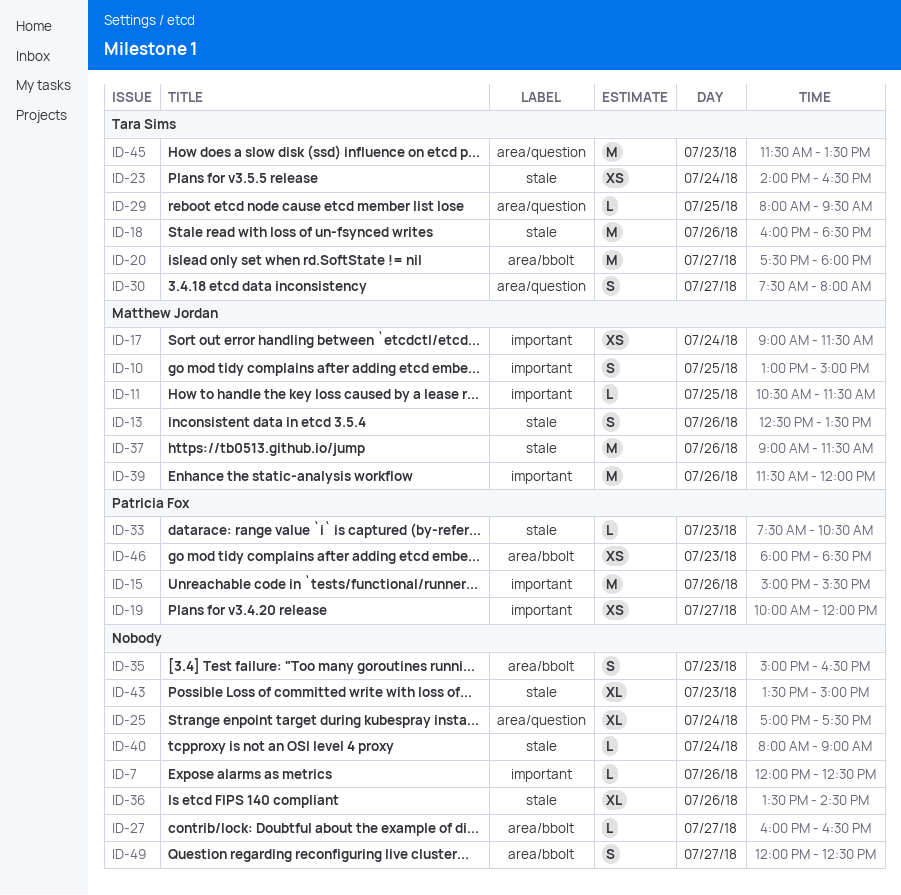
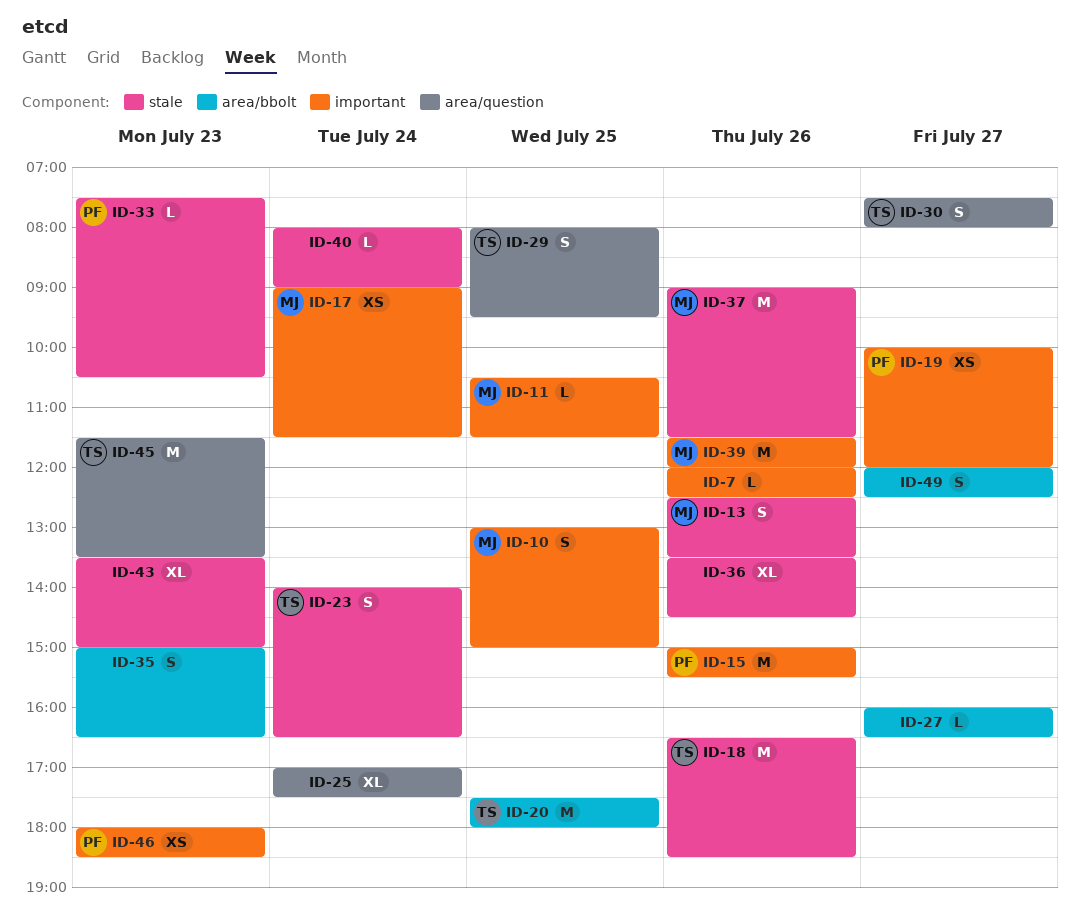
ID-18, begins: 16:00 -> 16:30
ID-20, day: Jul 27 -> Jul 25
ID-23, estimate: XS -> S
ID-29, estimate: L -> S
ID-46, label: area/bbolt -> important

